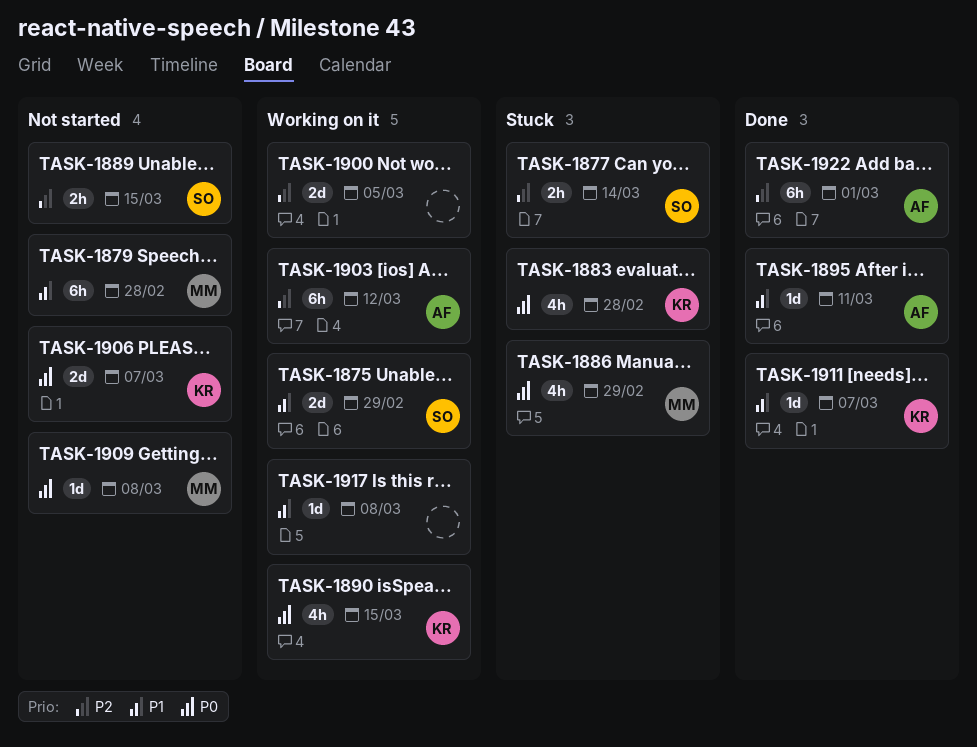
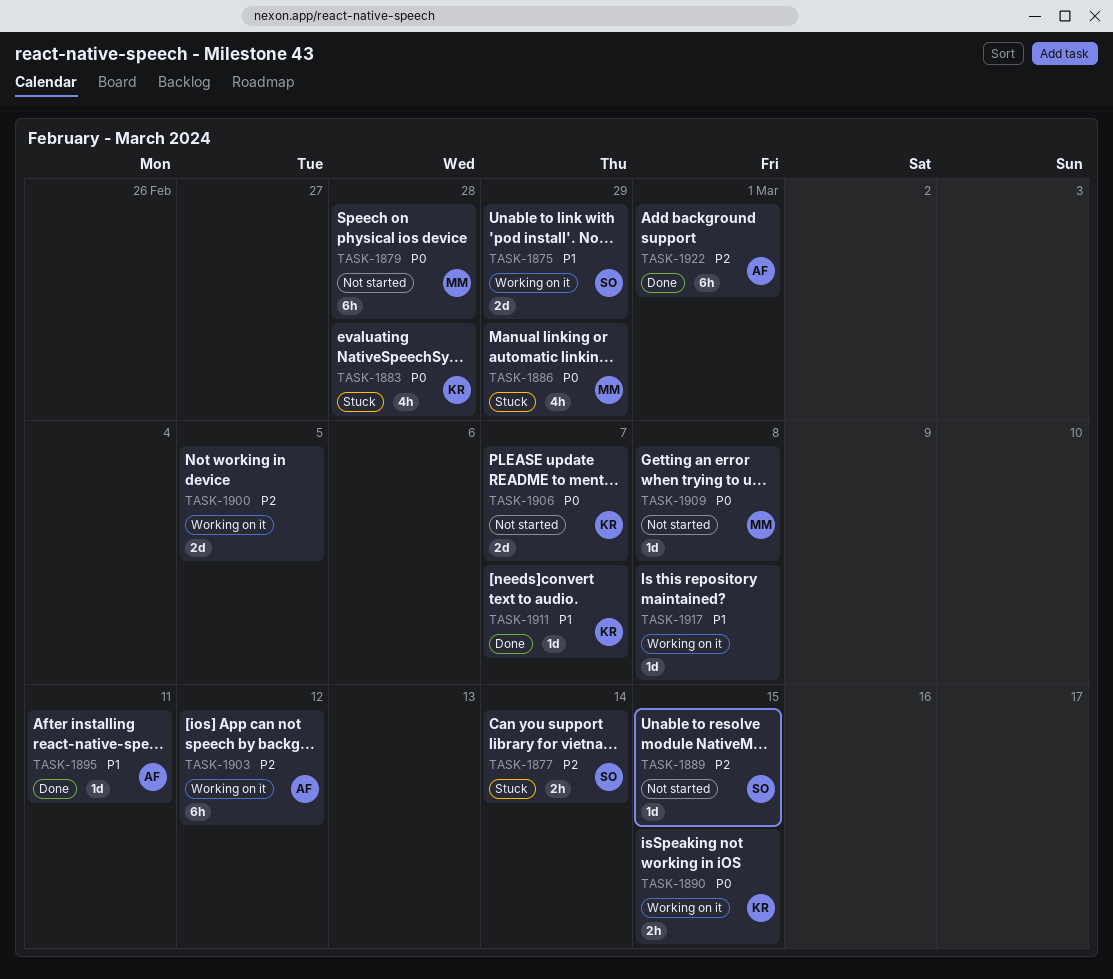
TASK-1879, priority: P1 -> P0
TASK-1889, estimate: 2h -> 1d
TASK-1890, estimate: 4h -> 2h

